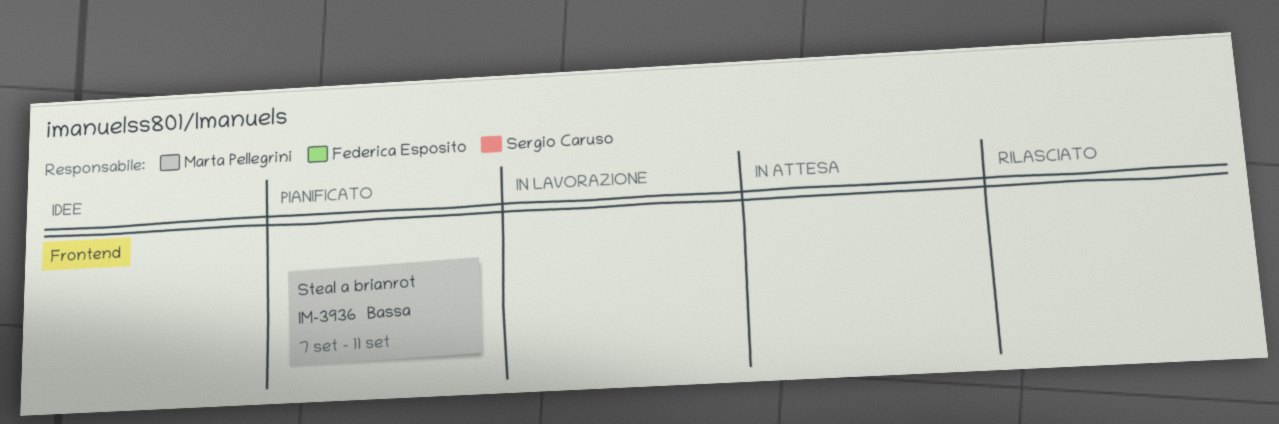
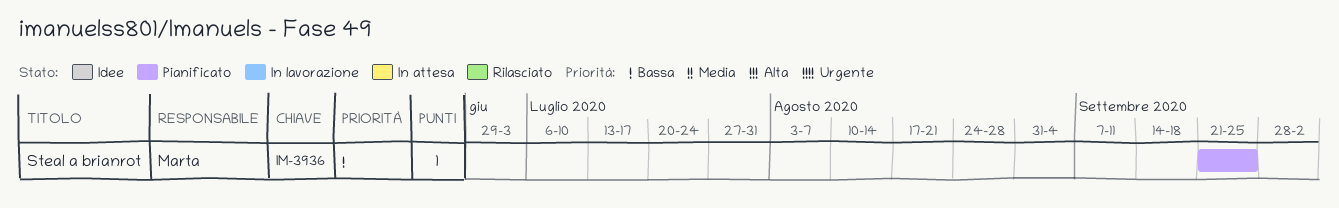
IM-3936, start: Sep 7 -> Sep 21
IM-3936, due: Sep 11 -> Sep 25

